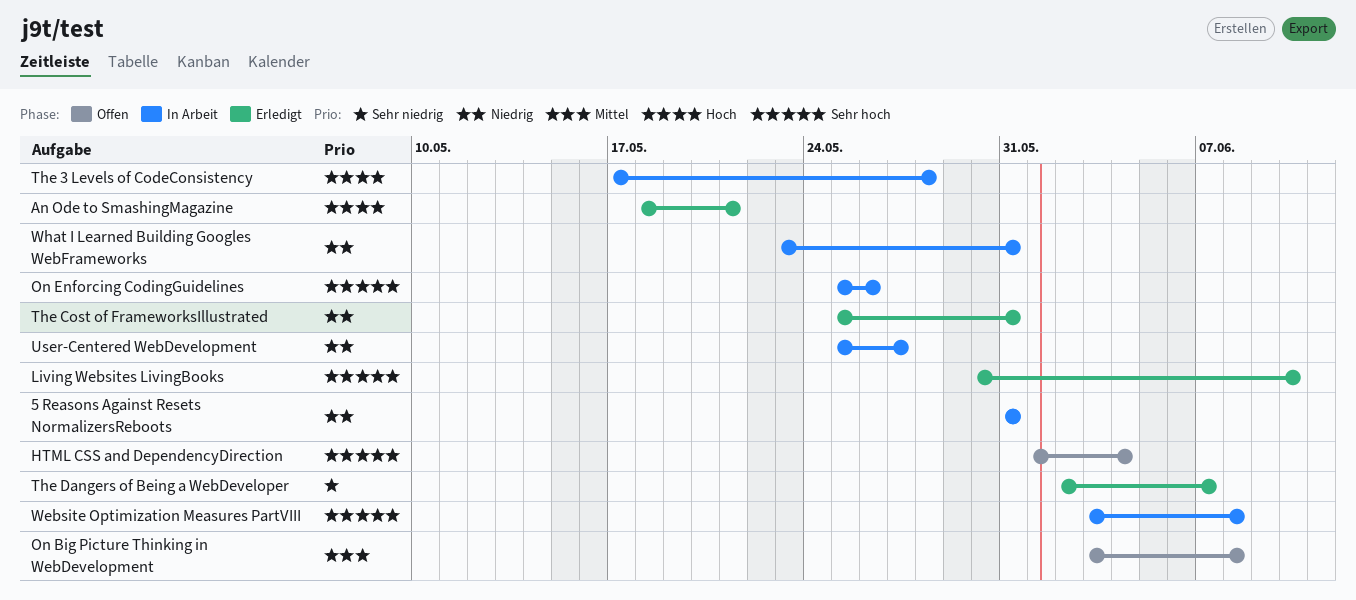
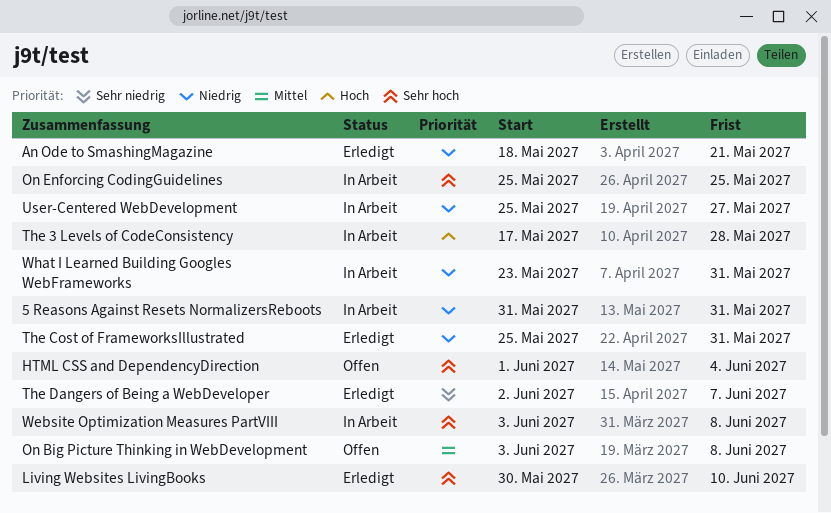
An Ode to SmashingMagazine, priority: Hoch -> Niedrig
On Enforcing CodingGuidelines, due: May 26 -> May 25

